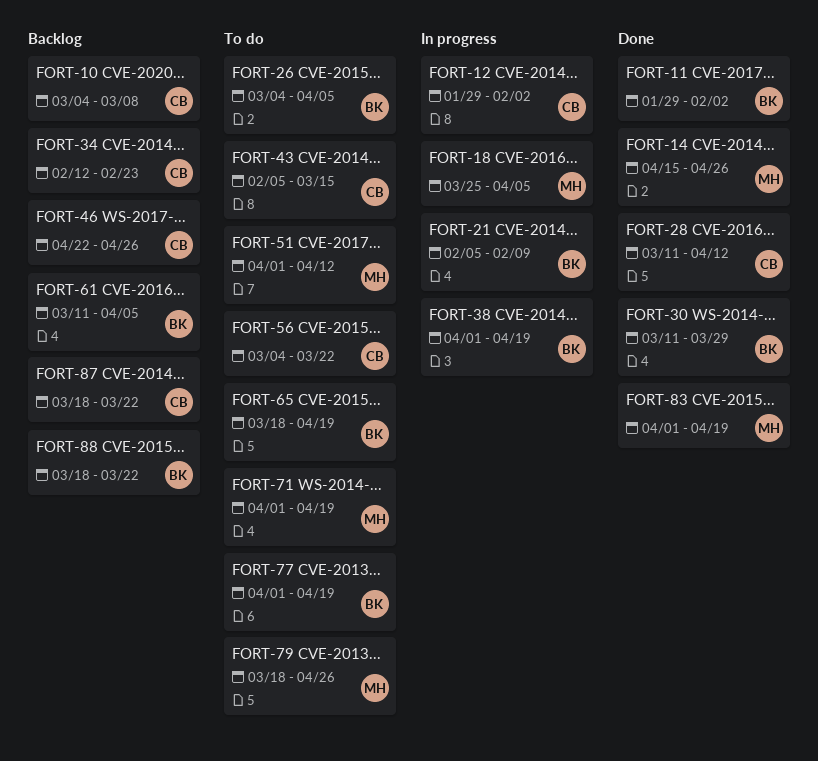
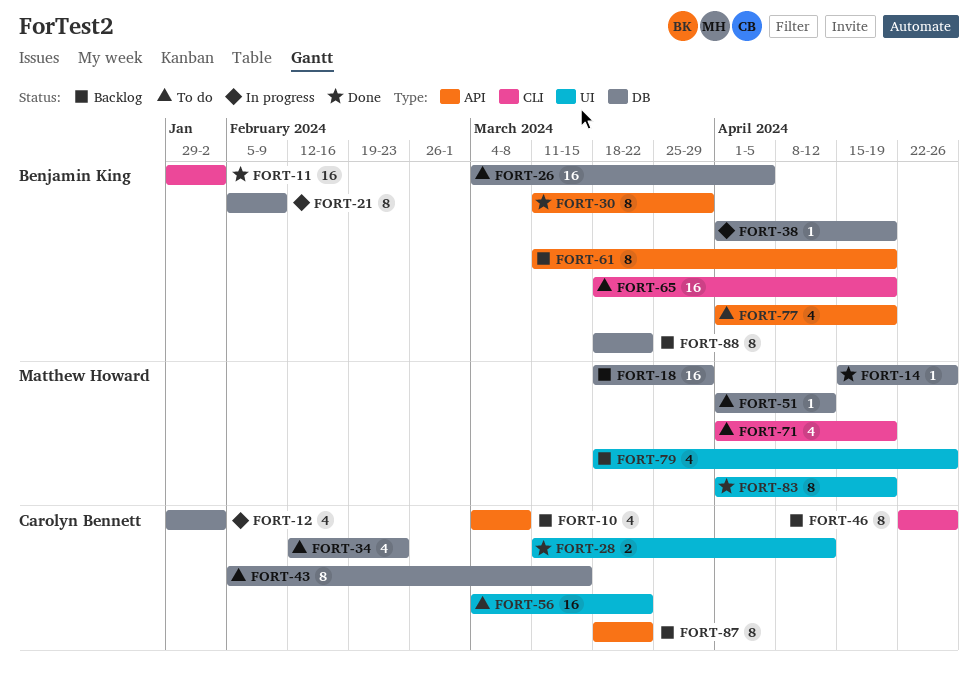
FORT-18, status: In progress -> Backlog
FORT-18, start: Mar 25 -> Mar 18
FORT-18, due: Apr 5 -> Mar 29
FORT-34, status: Backlog -> To do
FORT-61, due: Apr 5 -> Apr 19
FORT-79, status: To do -> Backlog

